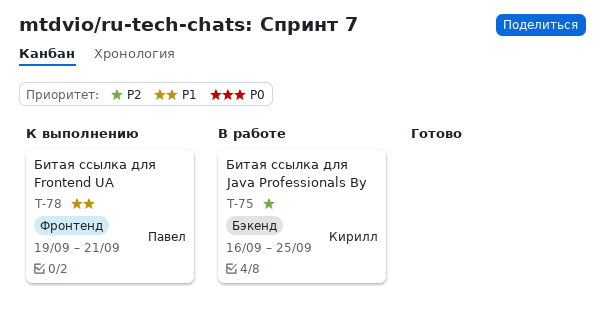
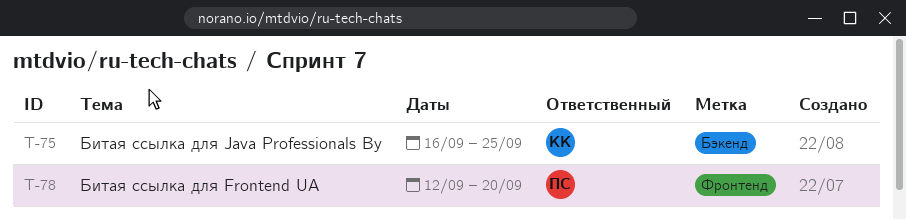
T-78, start: Sep 19 -> Sep 12
T-78, due: Sep 21 -> Sep 20

